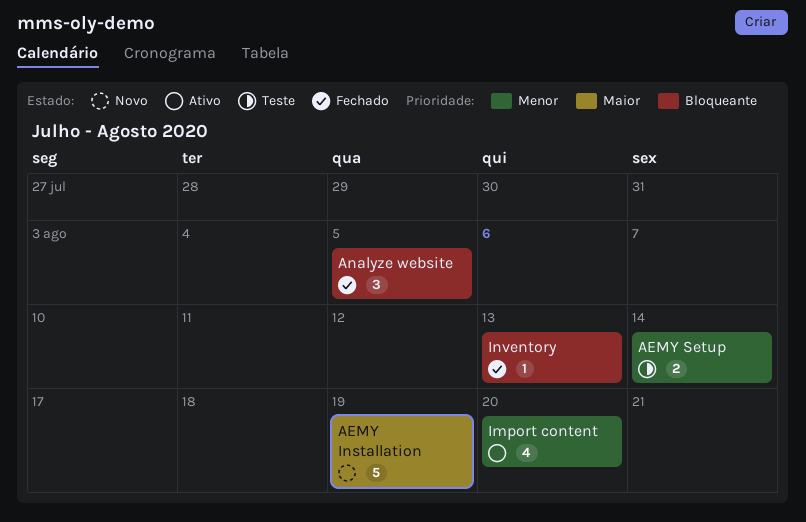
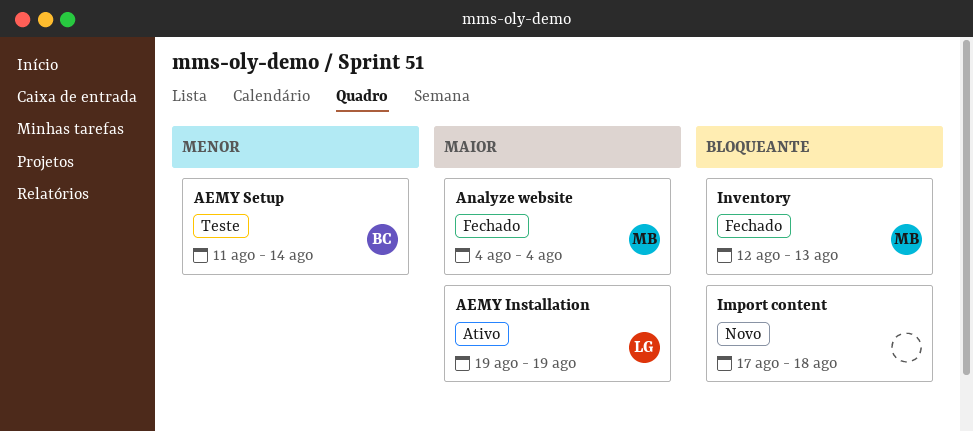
AEMY Installation, status: Novo -> Ativo
Analyze website, priority: Bloqueante -> Maior
Analyze website, due: Aug 5 -> Aug 4
Import content, status: Ativo -> Novo
Import content, priority: Menor -> Bloqueante
Import content, due: Aug 20 -> Aug 18

